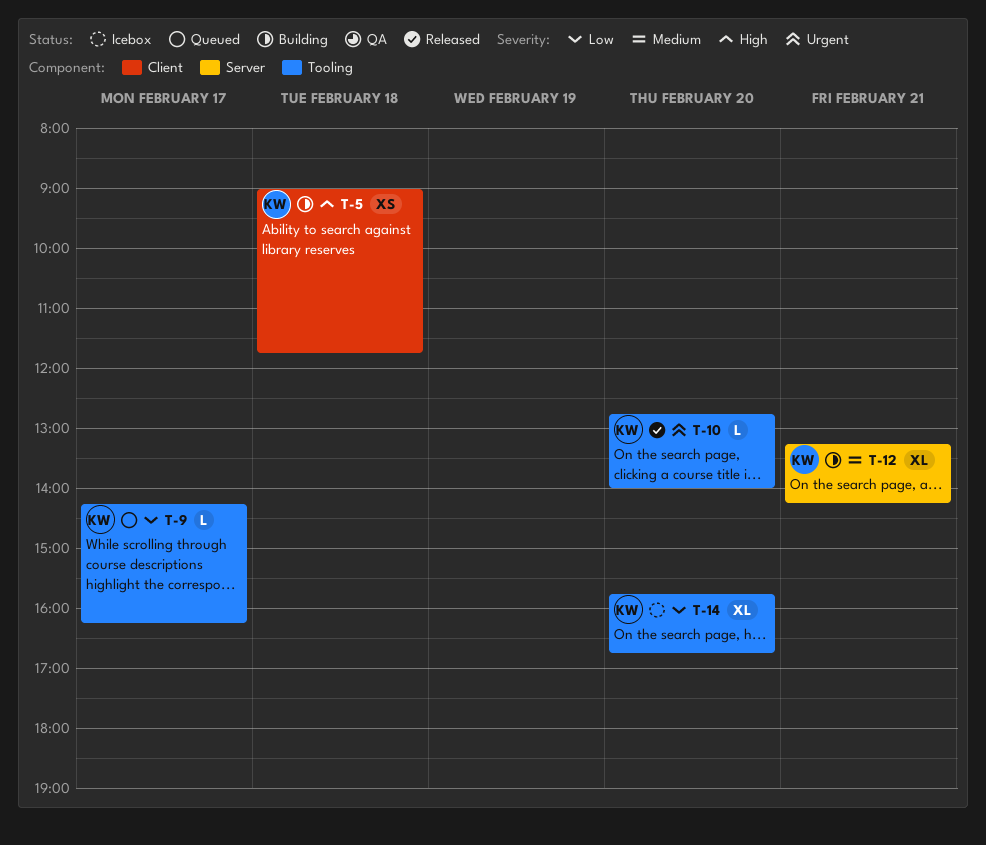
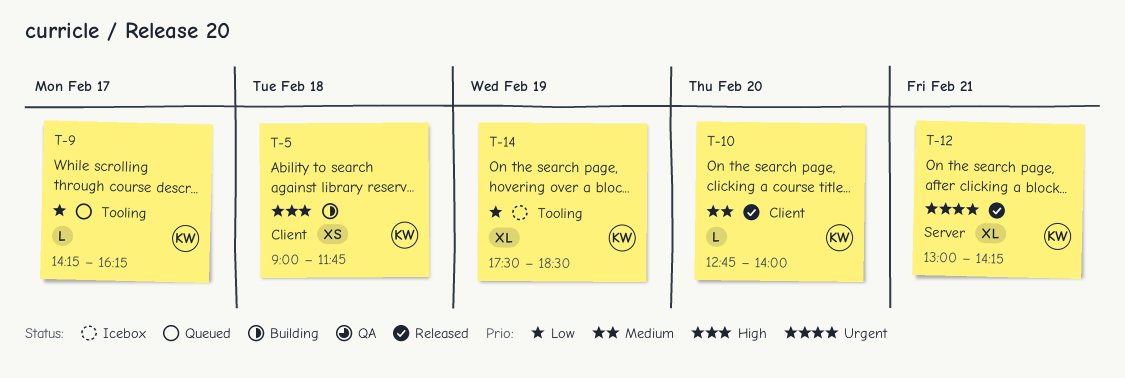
T-10, priority: Urgent -> Medium
T-10, label: Tooling -> Client
T-12, status: Building -> Released
T-12, priority: Medium -> Urgent
T-12, begins: 13:15 -> 13:00
T-14, day: Feb 20 -> Feb 19
T-14, begins: 15:45 -> 17:30
T-14, ends: 16:45 -> 18:30

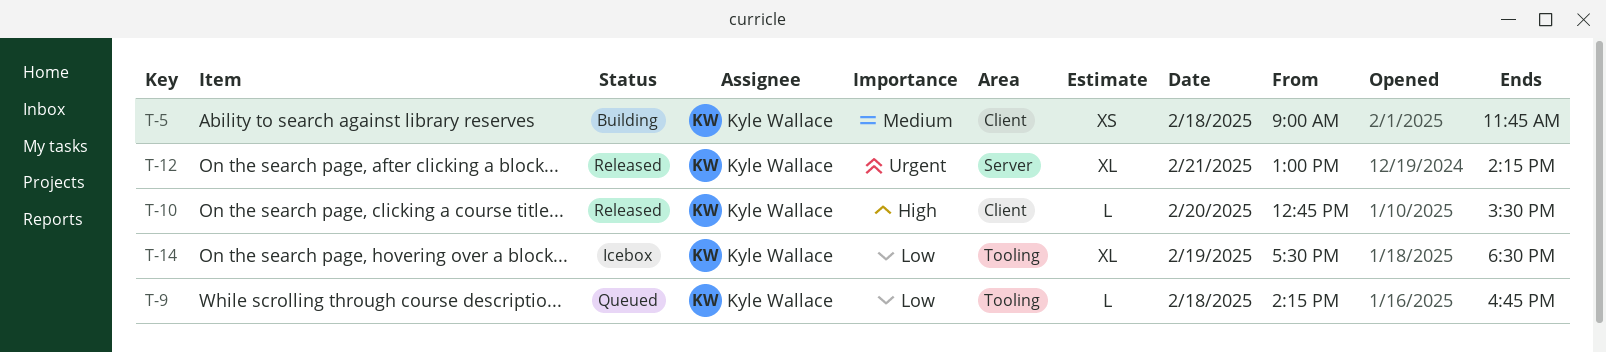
T-5, priority: High -> Medium
T-9, day: Feb 17 -> Feb 18
T-9, ends: 16:15 -> 16:45
T-10, priority: Medium -> High
T-10, ends: 14:00 -> 15:30

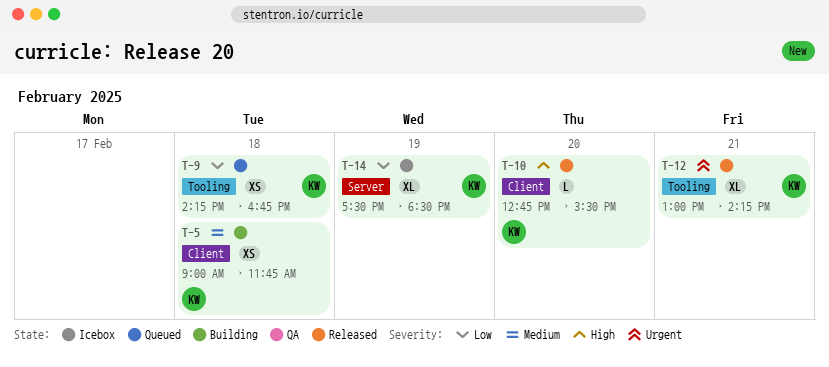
T-9, estimate: L -> XS
T-12, label: Server -> Tooling
T-14, label: Tooling -> Server

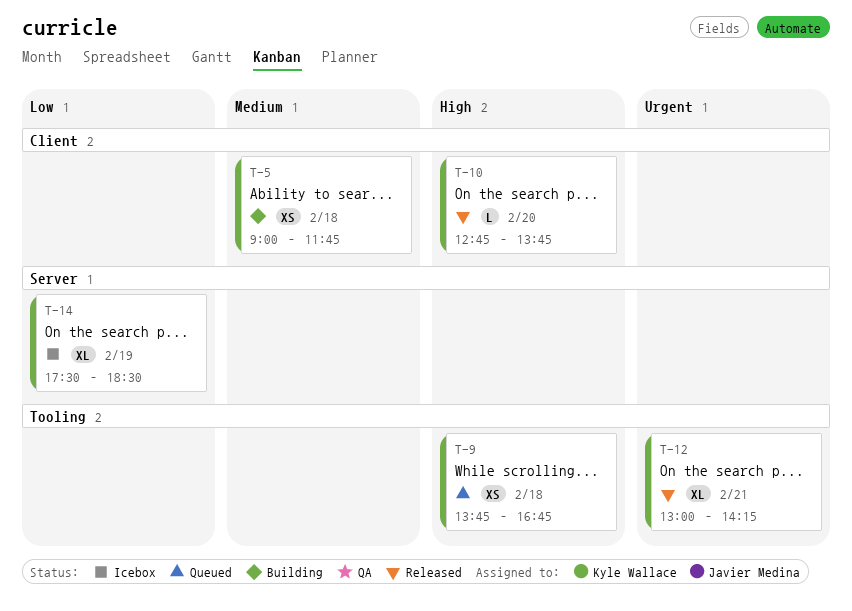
T-9, priority: Low -> High
T-9, begins: 14:15 -> 13:45
T-10, ends: 15:30 -> 13:45

